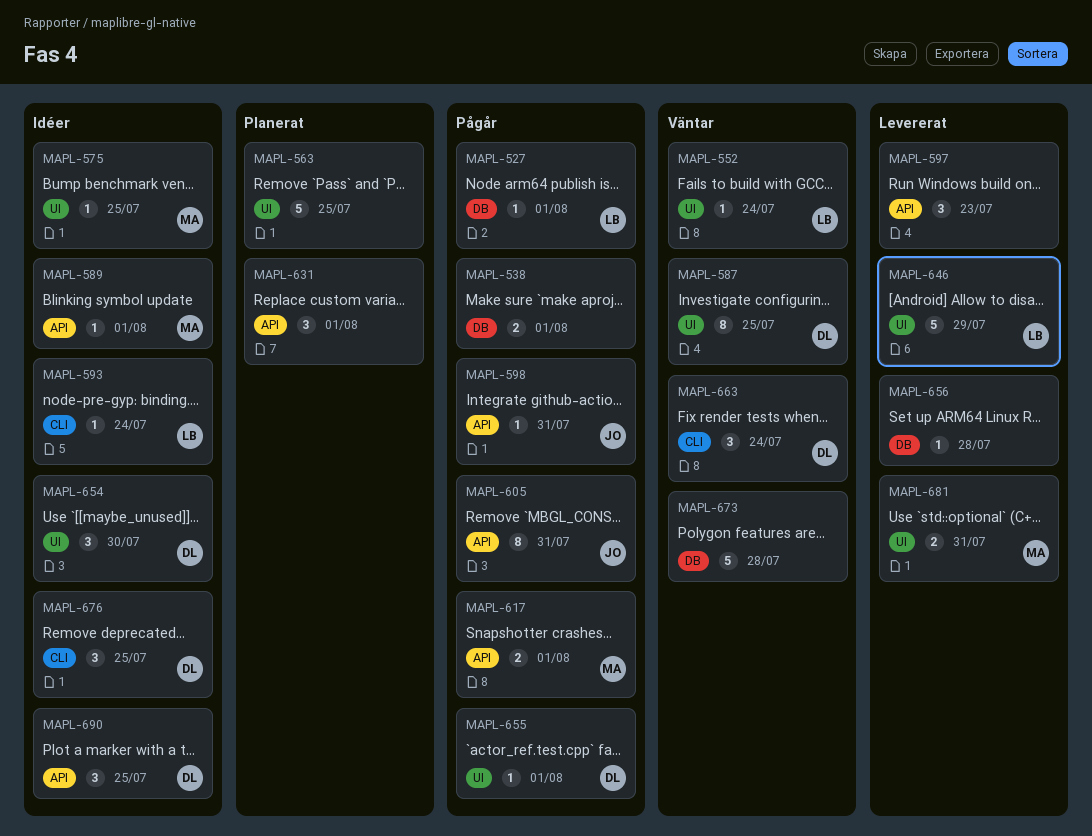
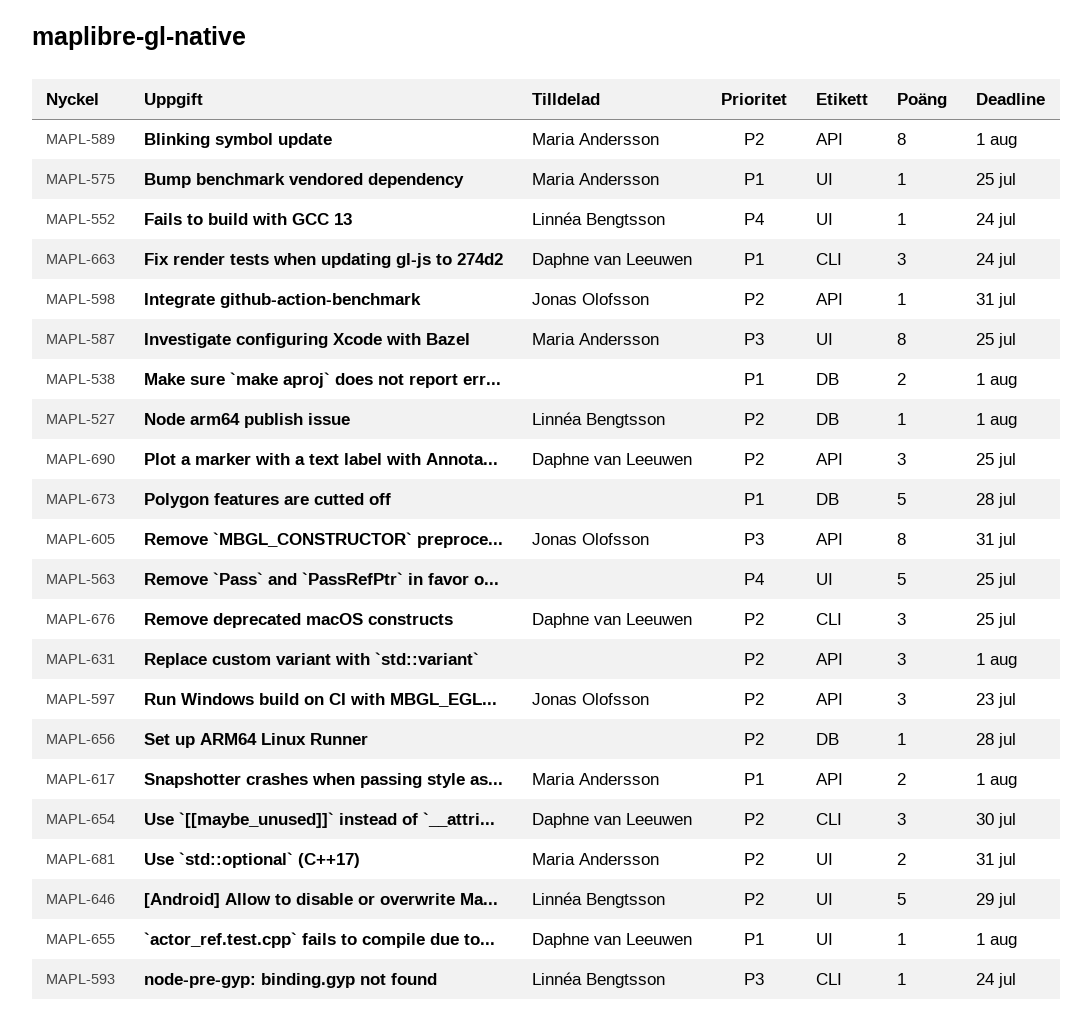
MAPL-587, owner: Daphne van Leeuwen -> Maria Andersson
MAPL-589, estimate: 1 -> 8
MAPL-597, owner: none -> Jonas Olofsson
MAPL-654, label: UI -> CLI

